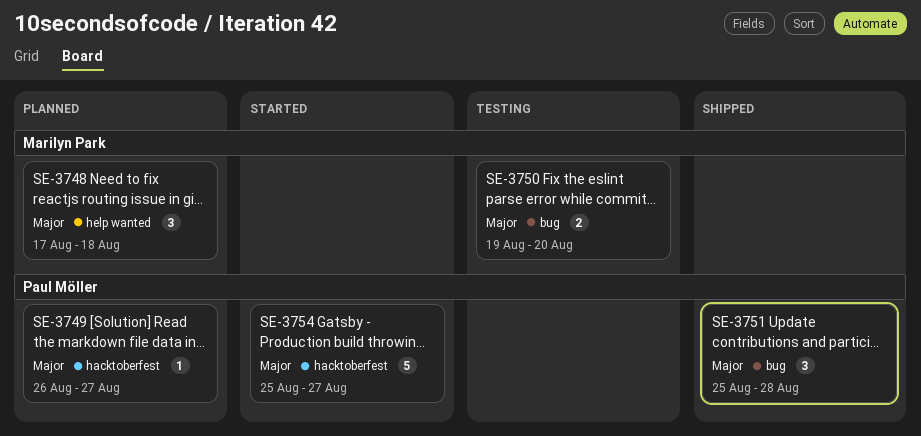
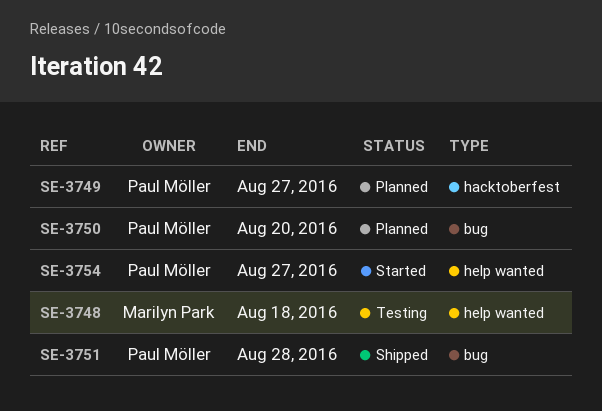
SE-3748, status: Planned -> Testing
SE-3750, status: Testing -> Planned
SE-3750, owner: Marilyn Park -> Paul Möller
SE-3754, label: hacktoberfest -> help wanted

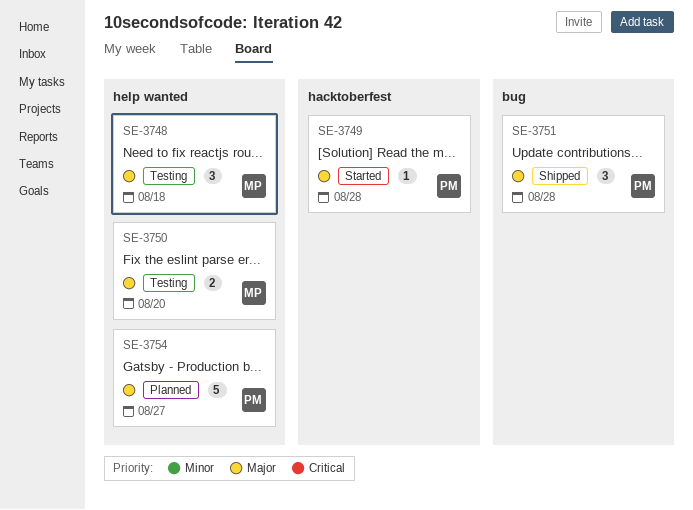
SE-3749, status: Planned -> Started
SE-3749, due: Aug 27 -> Aug 28
SE-3750, status: Planned -> Testing
SE-3750, owner: Paul Möller -> Marilyn Park
SE-3750, label: bug -> help wanted
SE-3754, status: Started -> Planned

